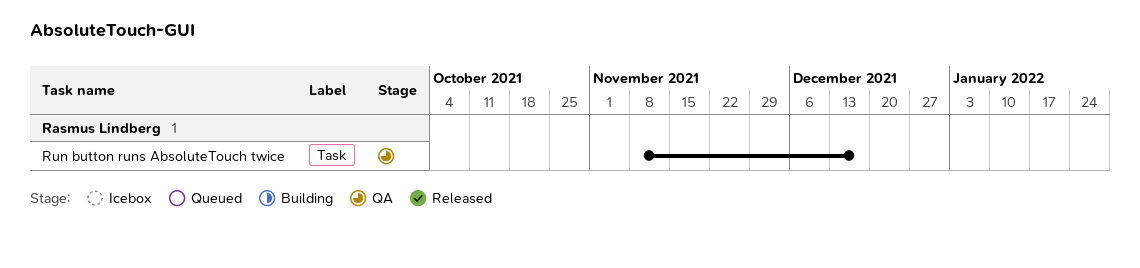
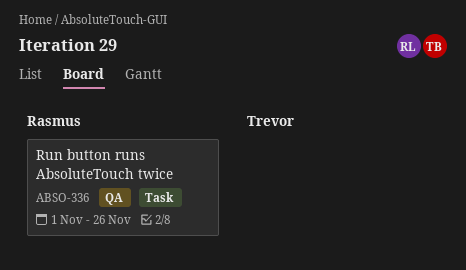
Run button runs AbsoluteTouch twice, start: Nov 8 -> Nov 1
Run button runs AbsoluteTouch twice, due: Dec 17 -> Nov 26

